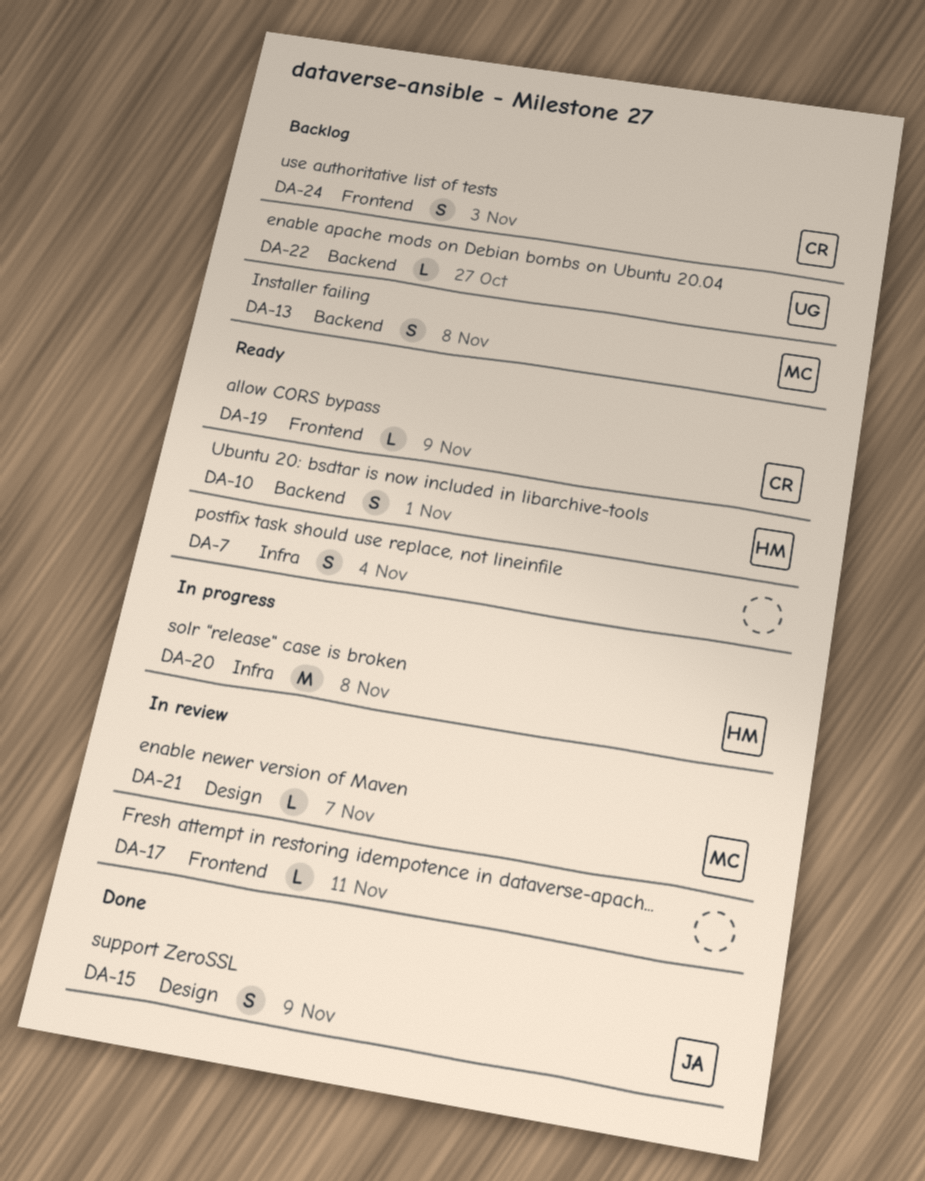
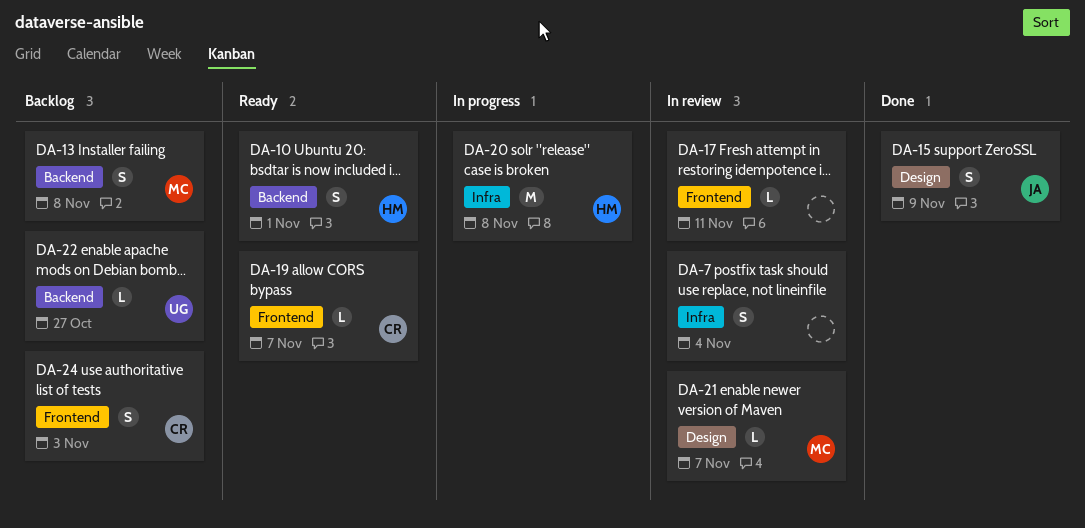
DA-7, status: Ready -> In review
DA-19, due: Nov 9 -> Nov 7

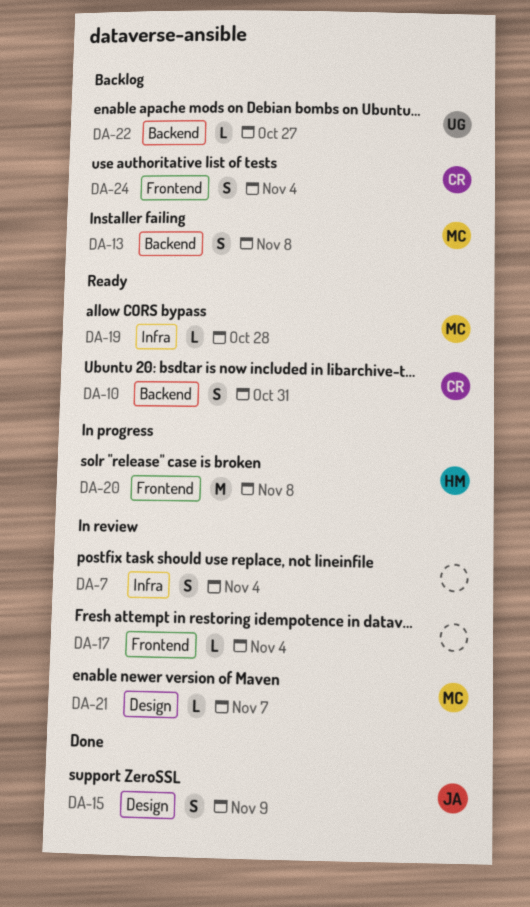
DA-10, owner: HM -> CR
DA-10, due: Nov 1 -> Oct 31
DA-17, due: Nov 11 -> Nov 4
DA-19, owner: CR -> MC
DA-19, label: Frontend -> Infra
DA-19, due: Nov 7 -> Oct 28
DA-20, label: Infra -> Frontend
DA-24, due: Nov 3 -> Nov 4

